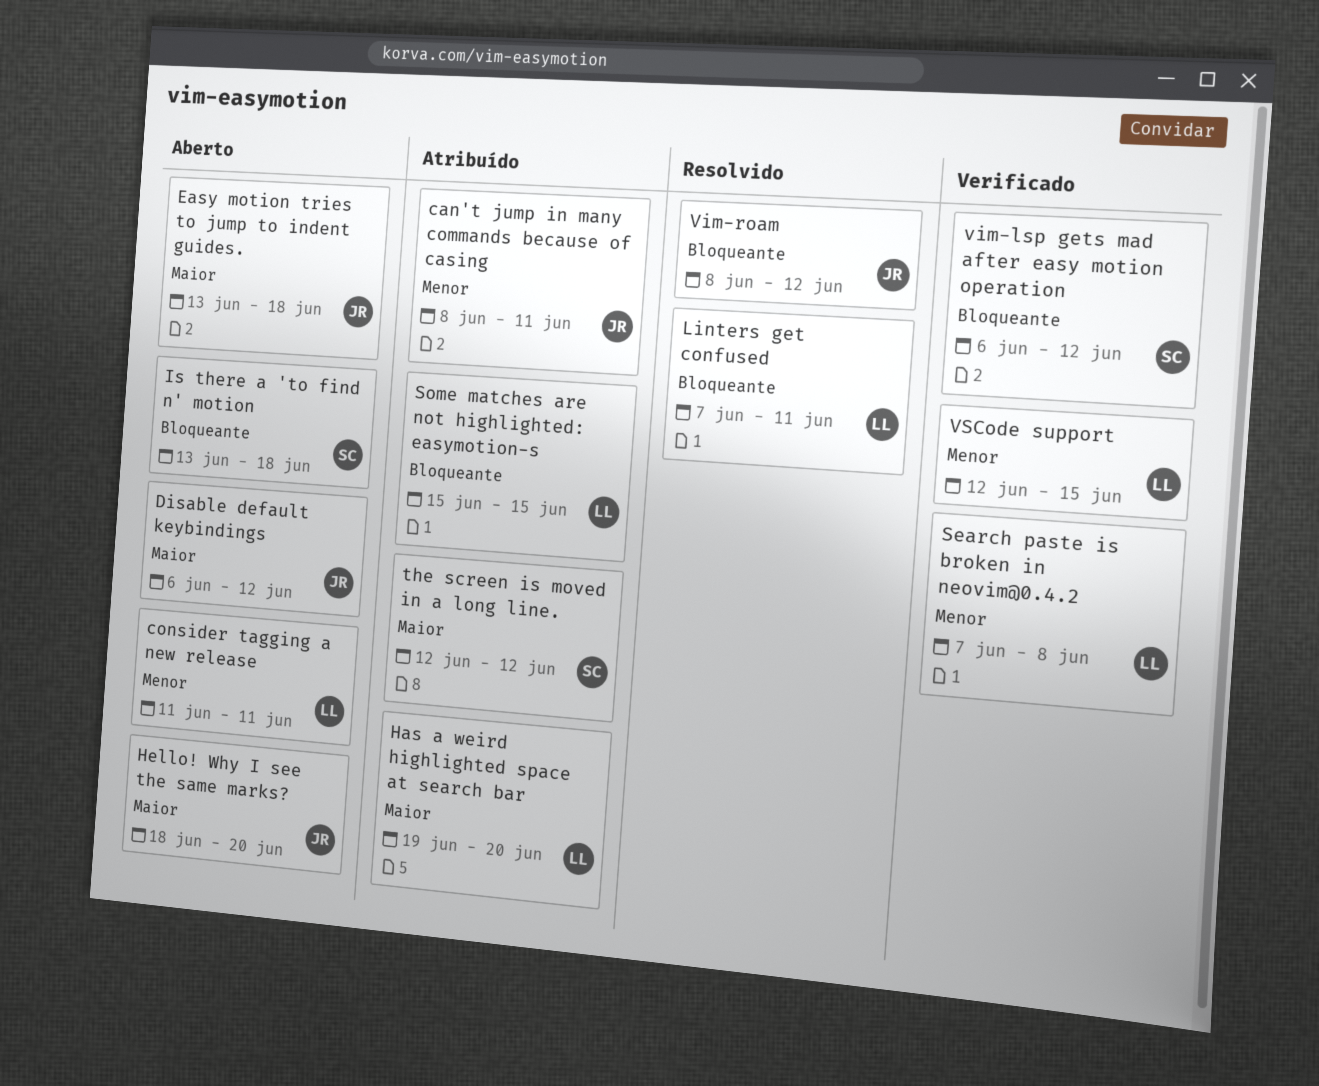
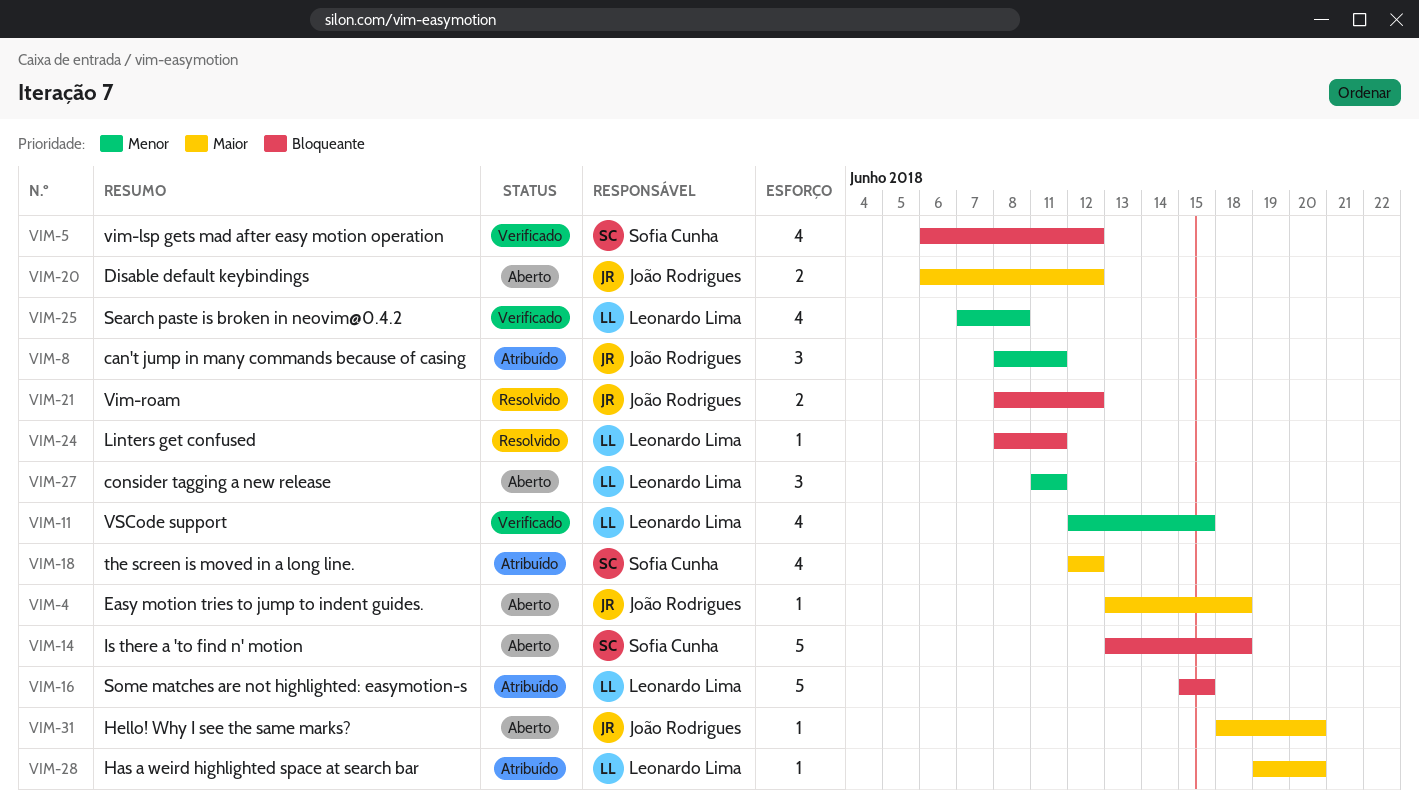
Linters get confused, start: Jun 7 -> Jun 8

